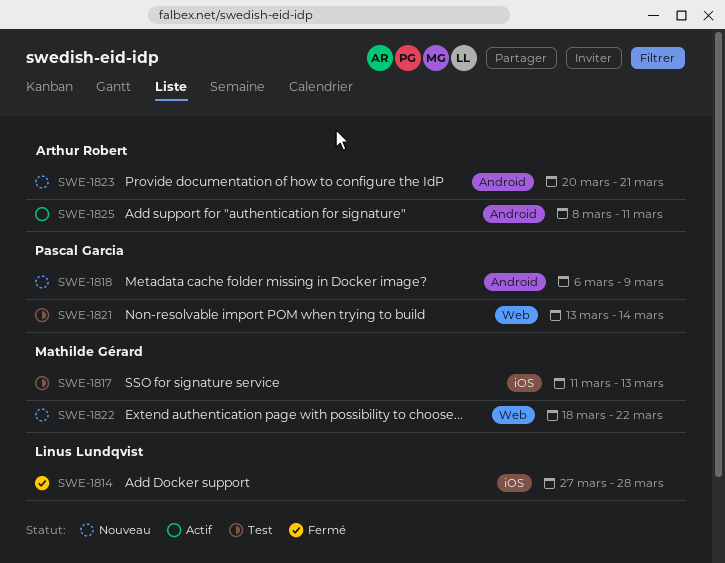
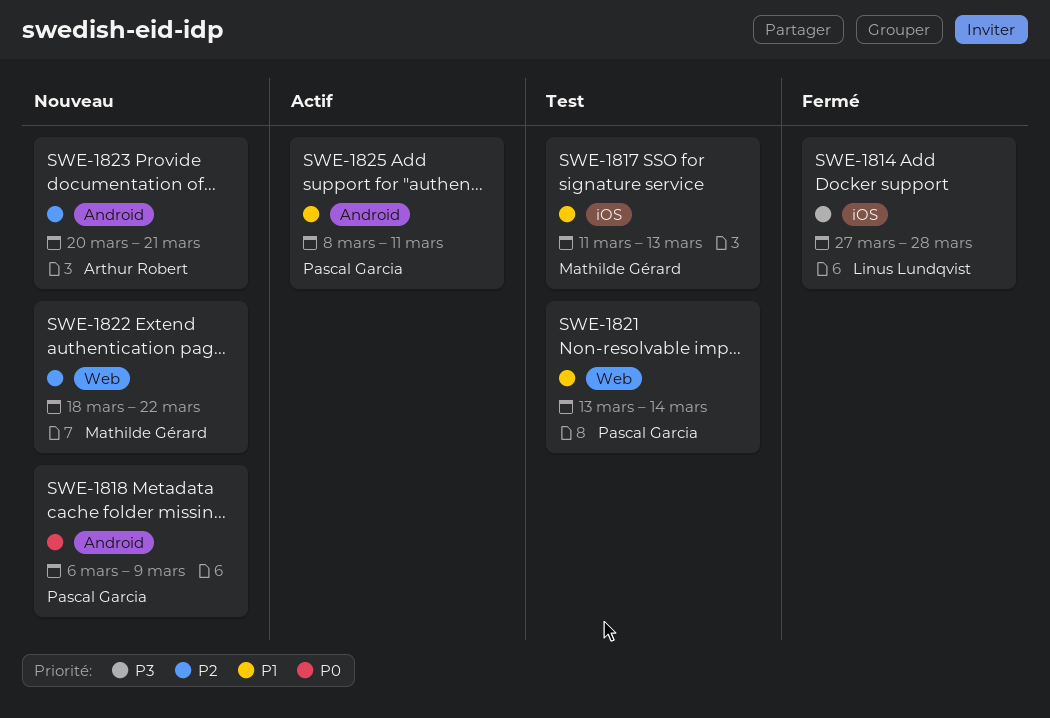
SWE-1825, owner: Arthur Robert -> Pascal Garcia

